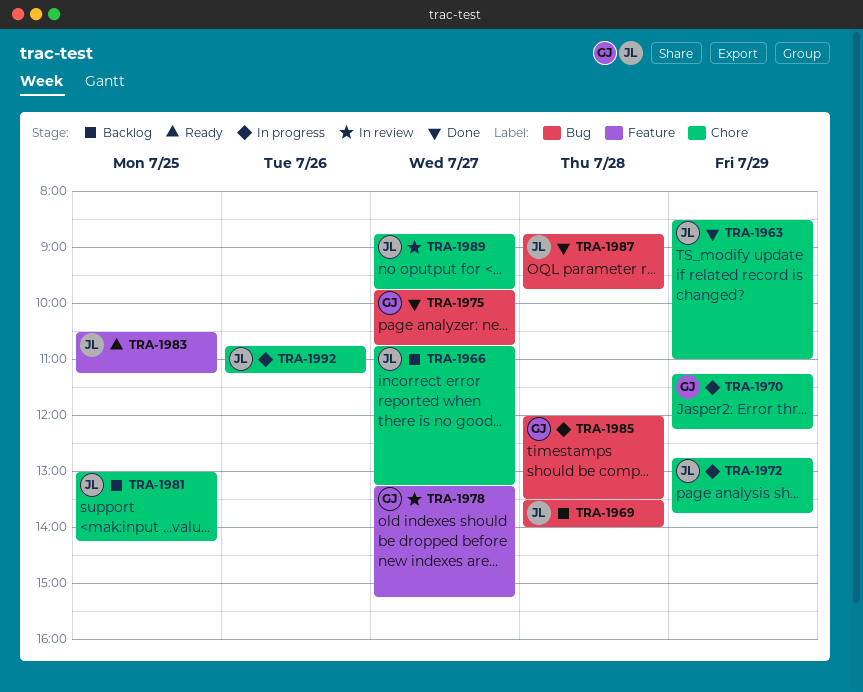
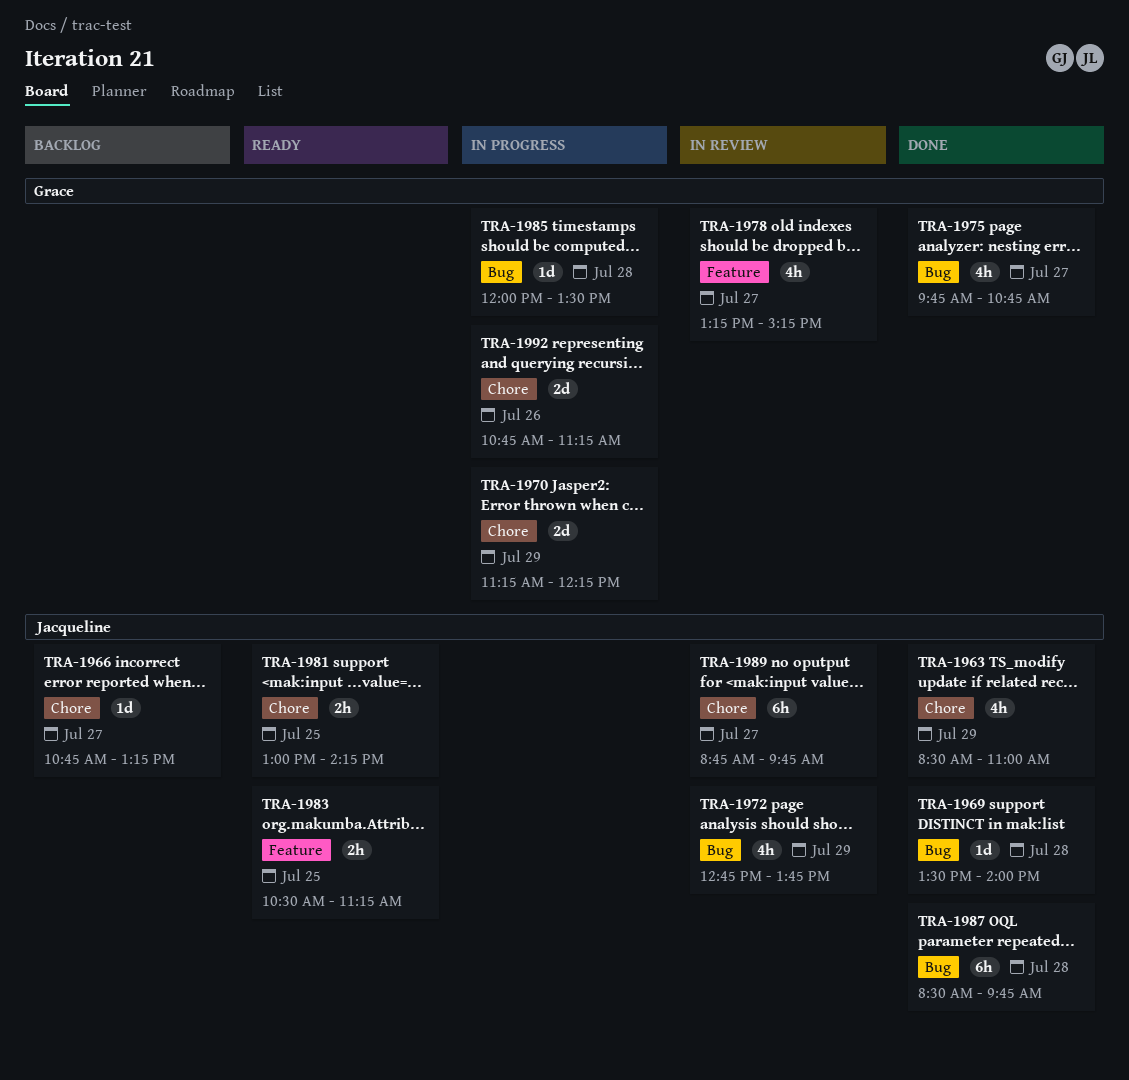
TRA-1969, status: Backlog -> Done
TRA-1972, status: In progress -> In review
TRA-1972, label: Chore -> Bug
TRA-1981, status: Backlog -> Ready
TRA-1987, begins: 08:45 -> 08:30
TRA-1992, owner: Jacqueline -> Grace

